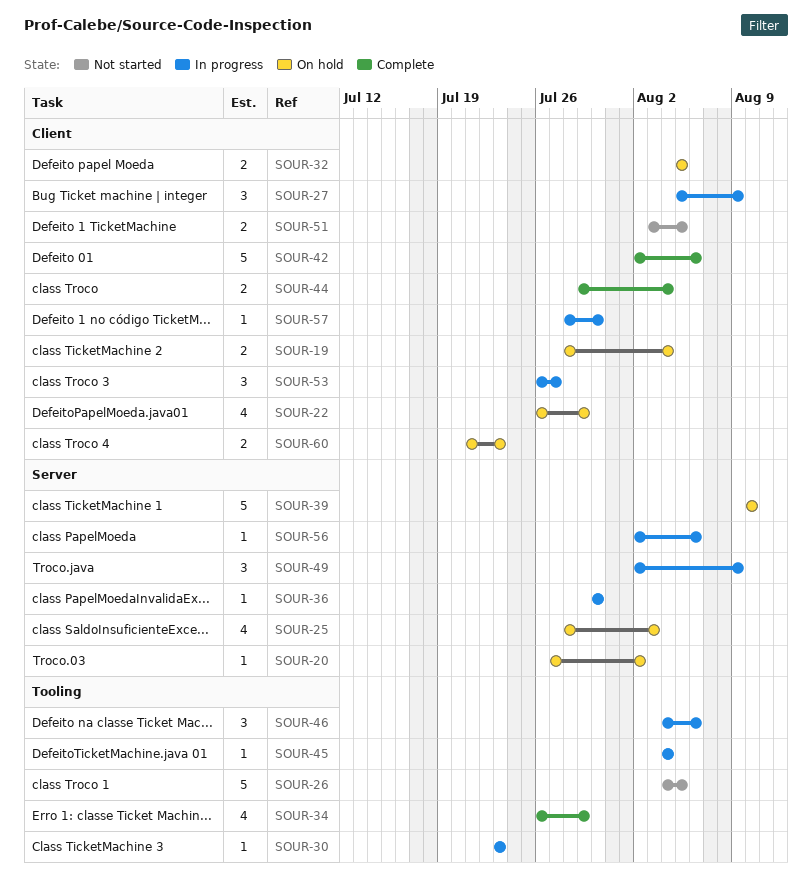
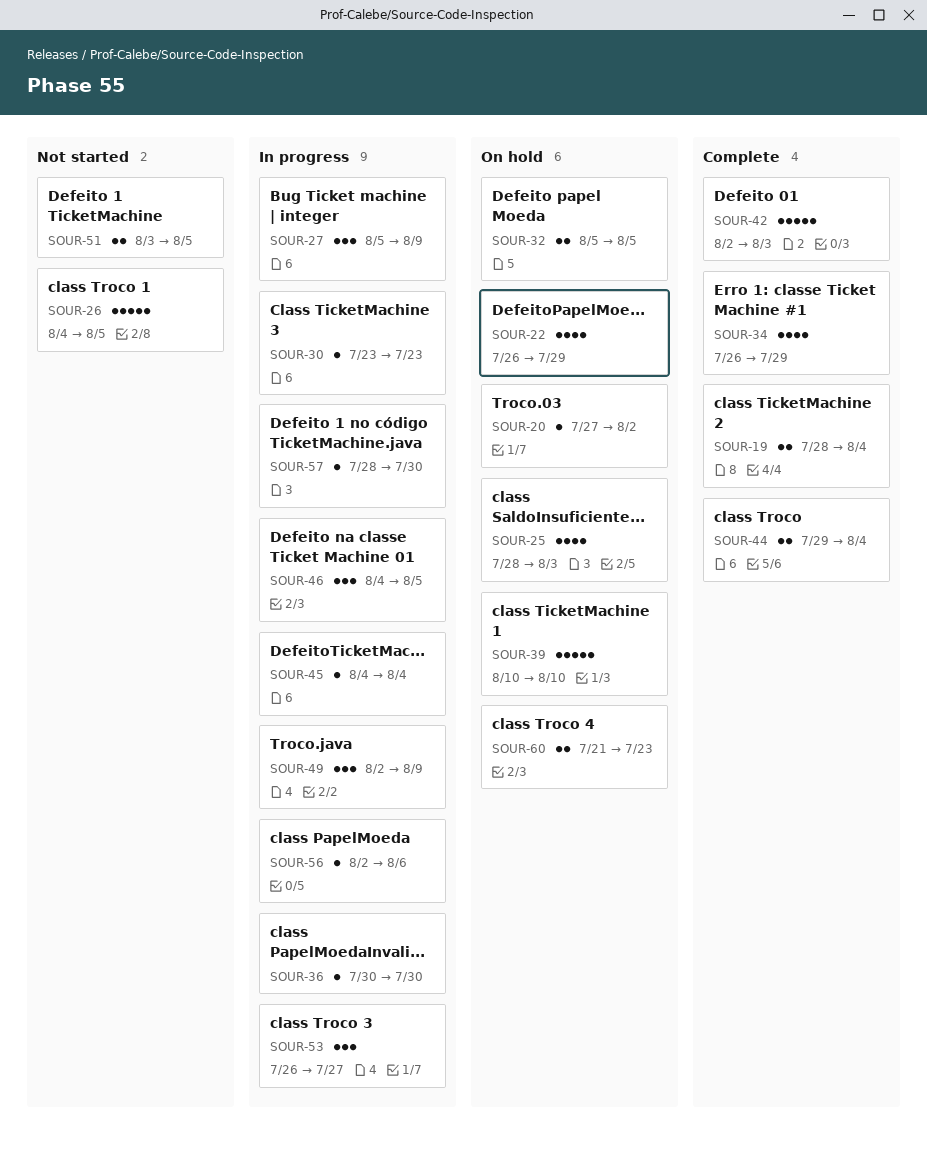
SOUR-19, status: On hold -> Complete
SOUR-42, due: Aug 6 -> Aug 3
SOUR-46, due: Aug 6 -> Aug 5

